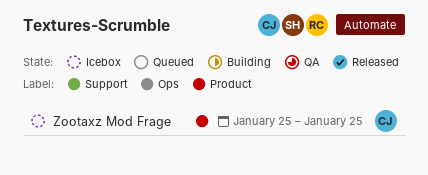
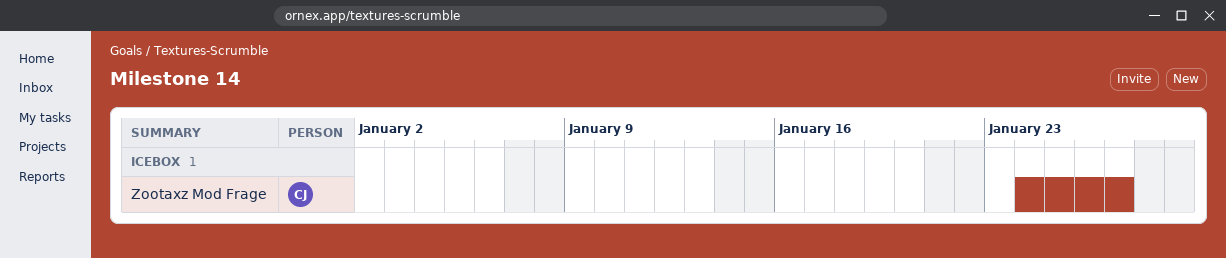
Zootaxz Mod Frage, start: Jan 25 -> Jan 24
Zootaxz Mod Frage, due: Jan 25 -> Jan 27

